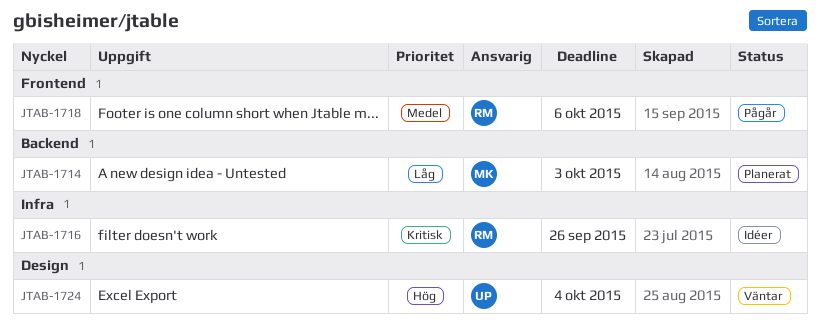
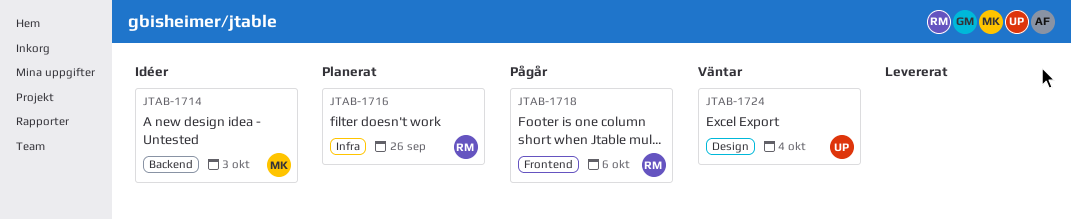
JTAB-1714, status: Planerat -> Idéer
JTAB-1716, status: Idéer -> Planerat

